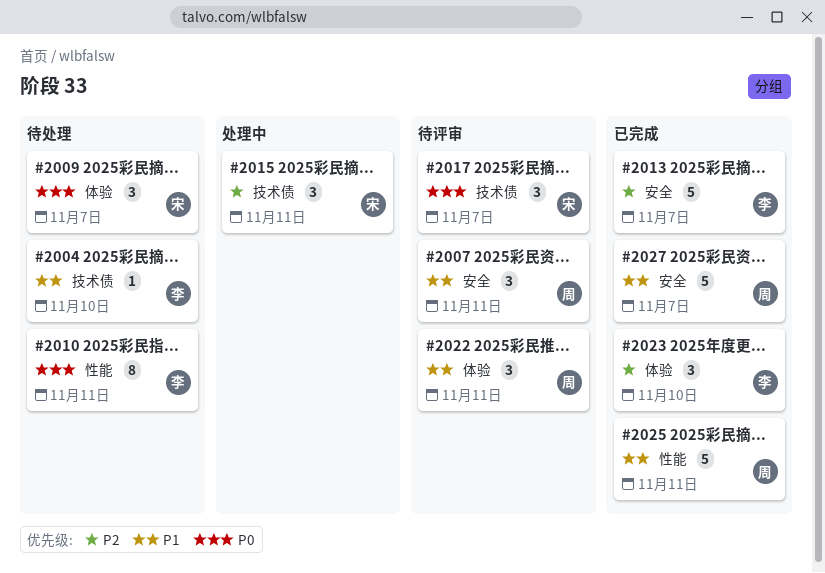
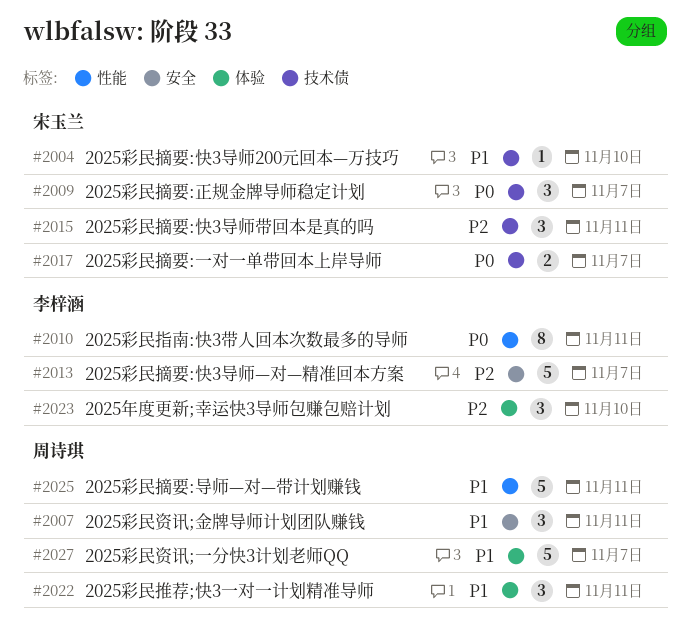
#2004, owner: 李梓涵 -> 宋玉兰
#2009, label: 体验 -> 技术债
#2017, estimate: 3 -> 2
#2027, label: 安全 -> 体验

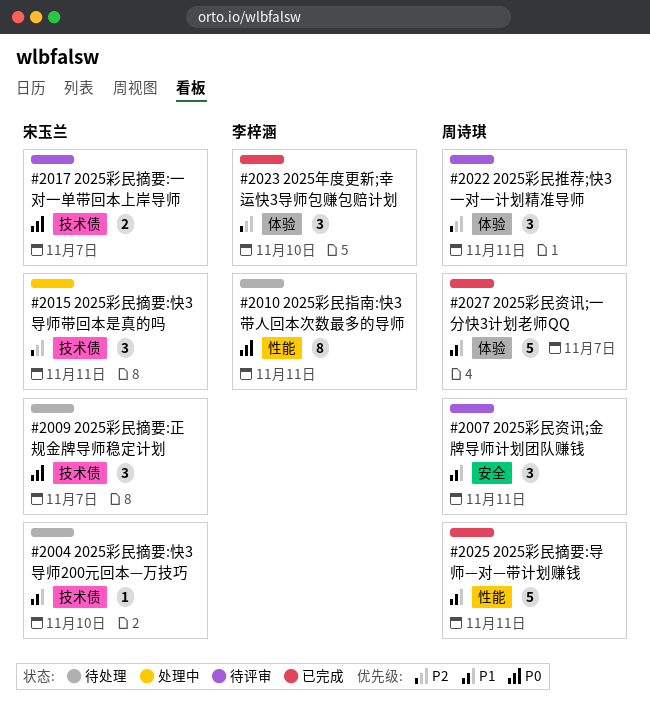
#2013: present -> none
#2022, priority: P1 -> P2

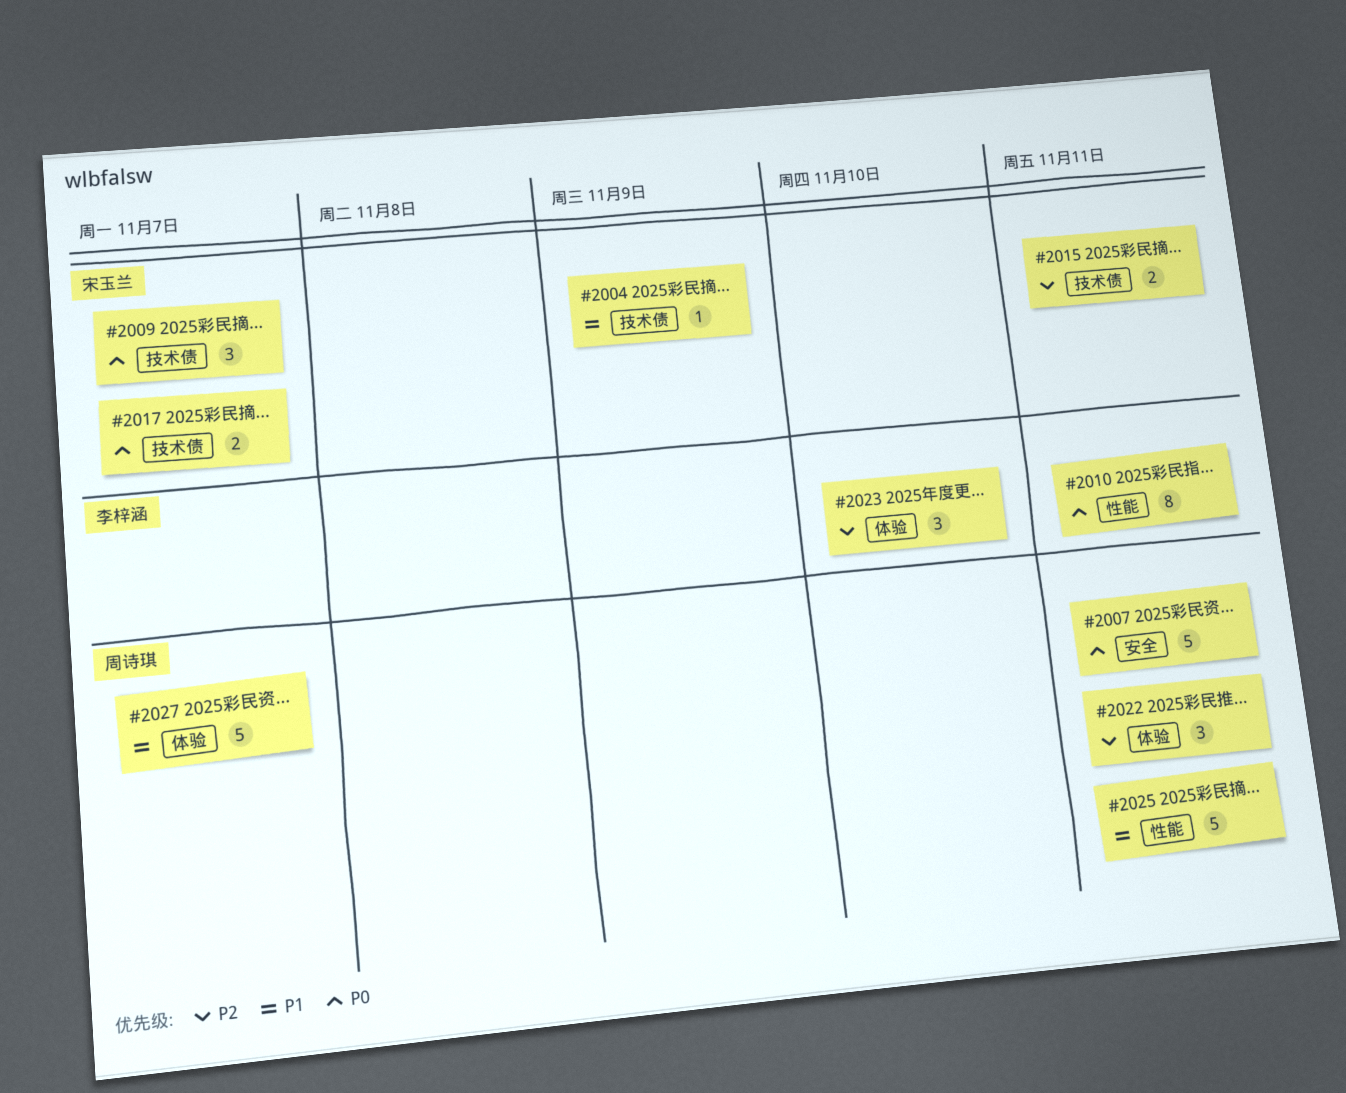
#2004, due: Nov 10 -> Nov 9
#2007, priority: P1 -> P0
#2007, estimate: 3 -> 5
#2015, estimate: 3 -> 2

